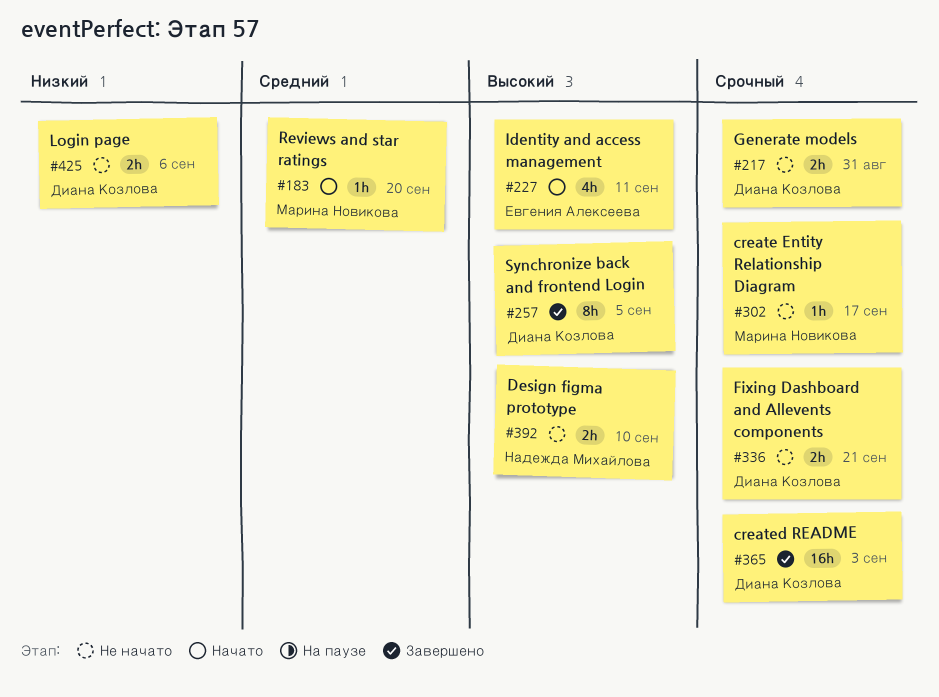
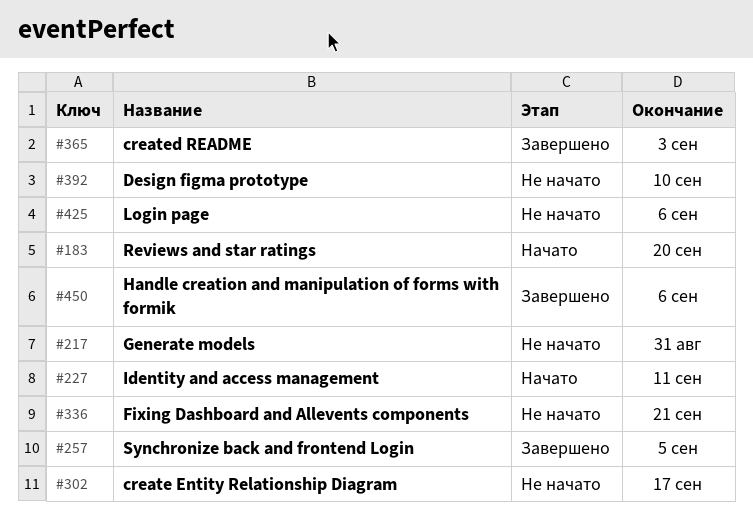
#450: none -> present

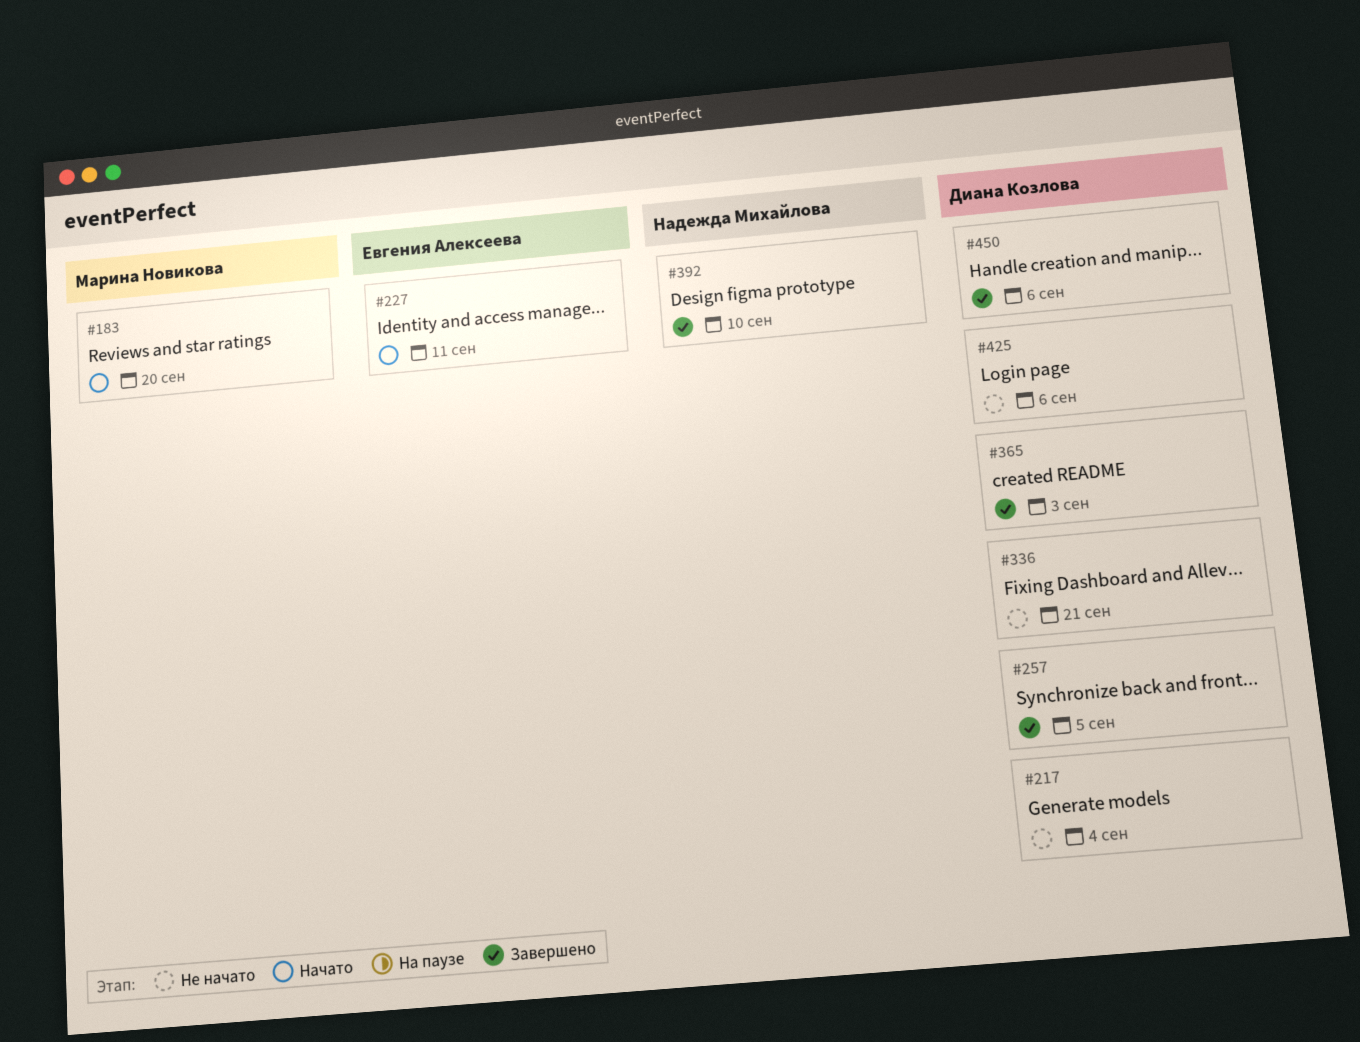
#217, due: Aug 31 -> Sep 4
#302: present -> none
#392, status: Не начато -> Завершено

